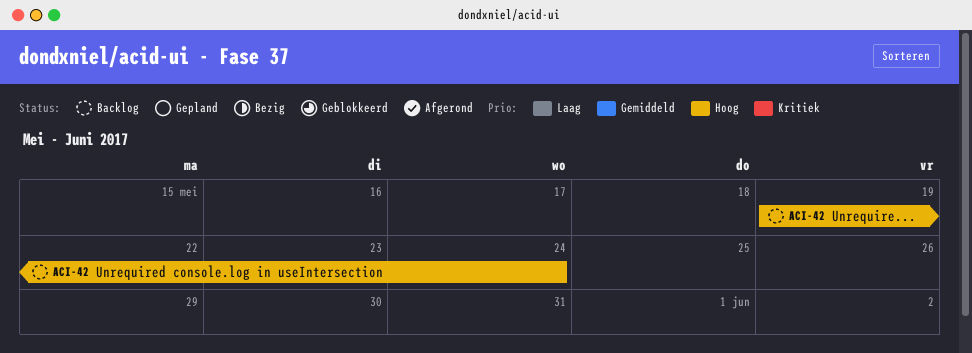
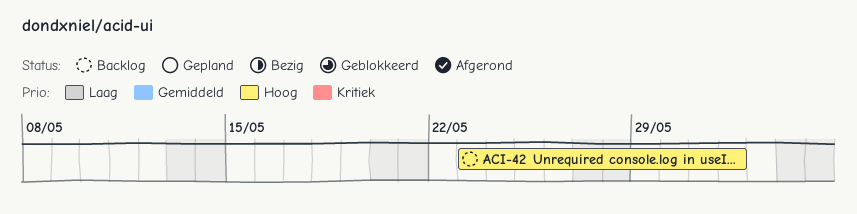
ACI-42, start: May 19 -> May 23
ACI-42, due: May 24 -> Jun 1

